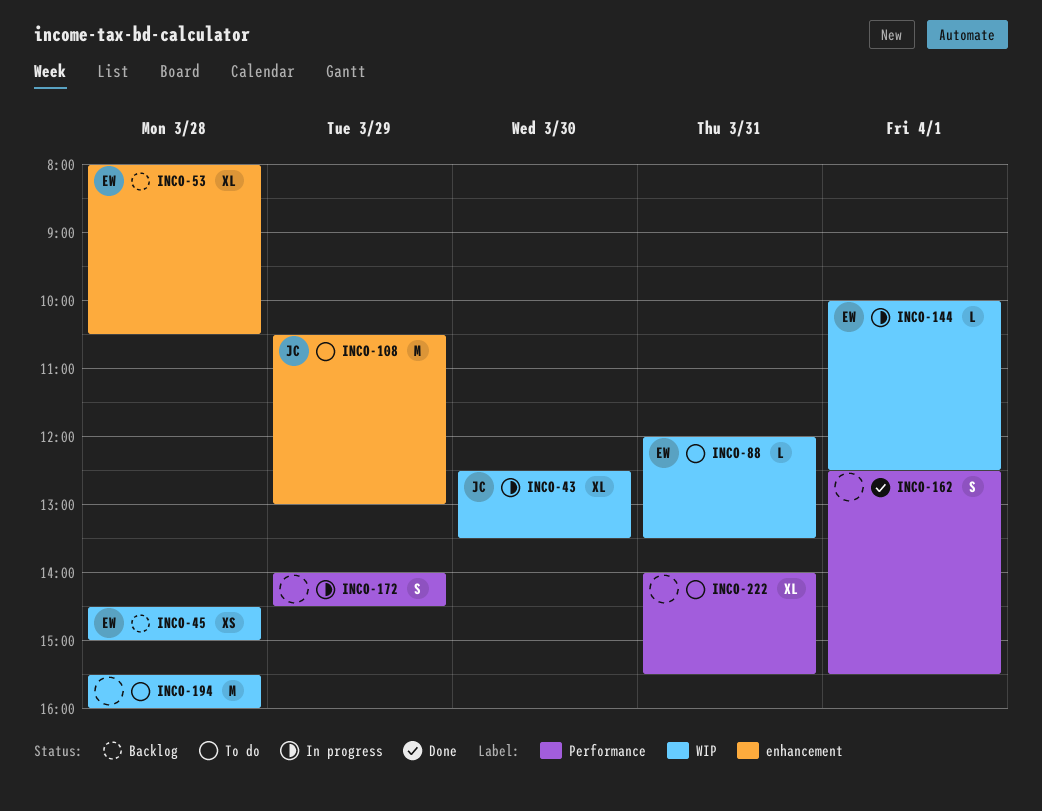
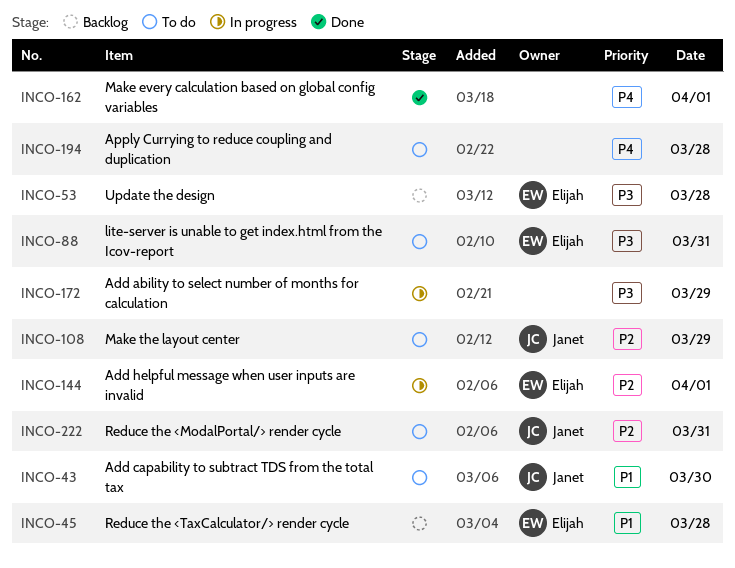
INCO-43, status: In progress -> To do
INCO-222, owner: none -> Janet

